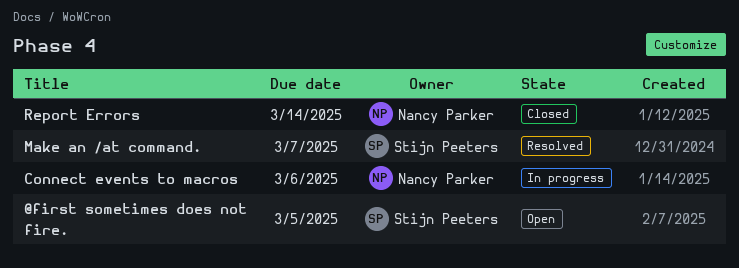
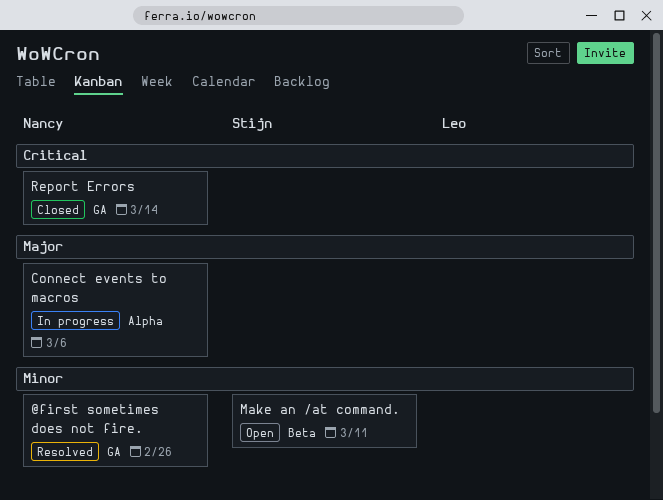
@first sometimes does not fire., status: Open -> Resolved
@first sometimes does not fire., owner: Stijn Peeters -> Nancy Parker
@first sometimes does not fire., due: Mar 5 -> Feb 26
Make an /at command., status: Resolved -> Open
Make an /at command., due: Mar 7 -> Mar 11

